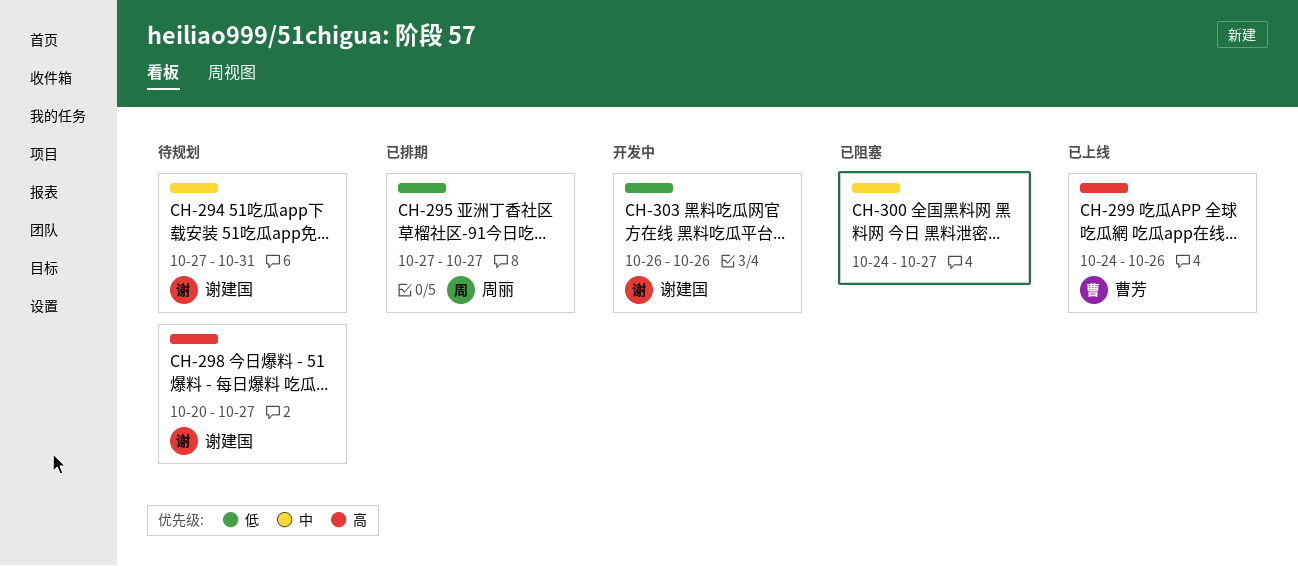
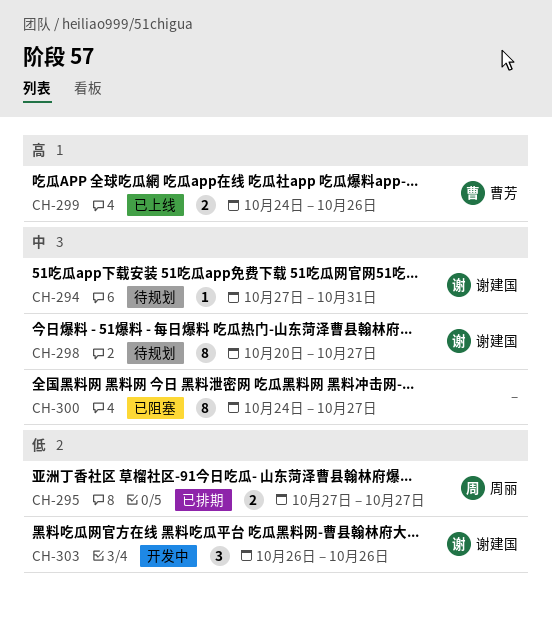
CH-298, priority: 高 -> 中

